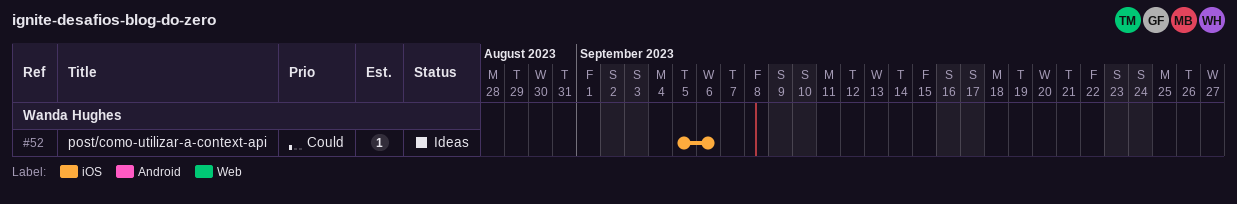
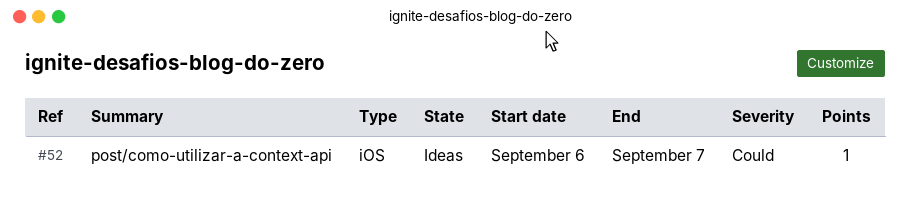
#52, start: Sep 5 -> Sep 6
#52, due: Sep 6 -> Sep 7

